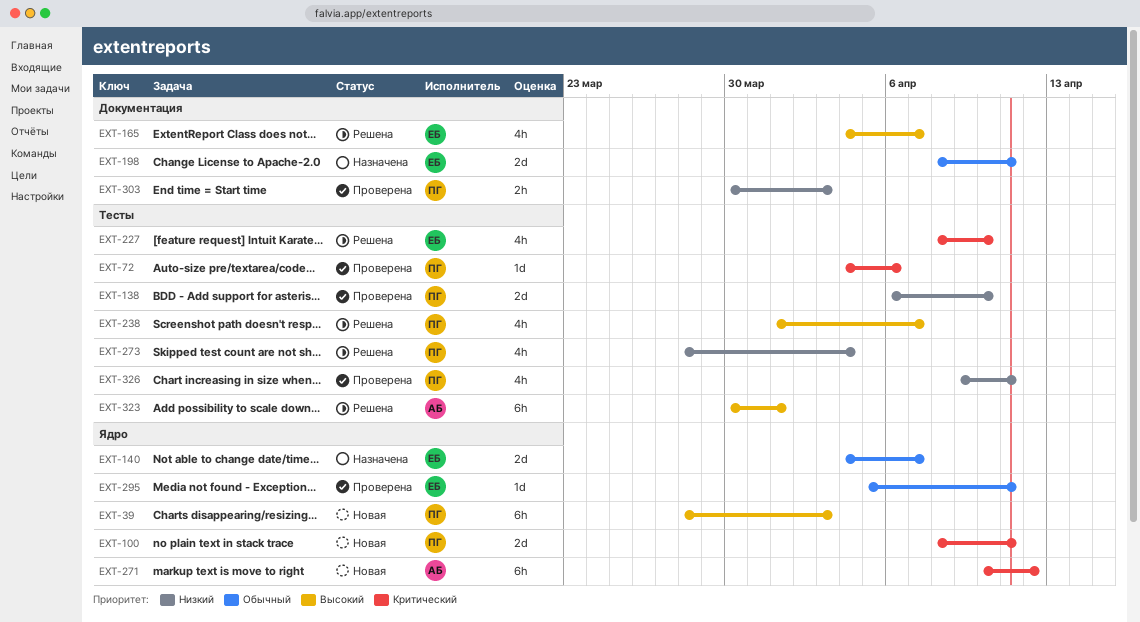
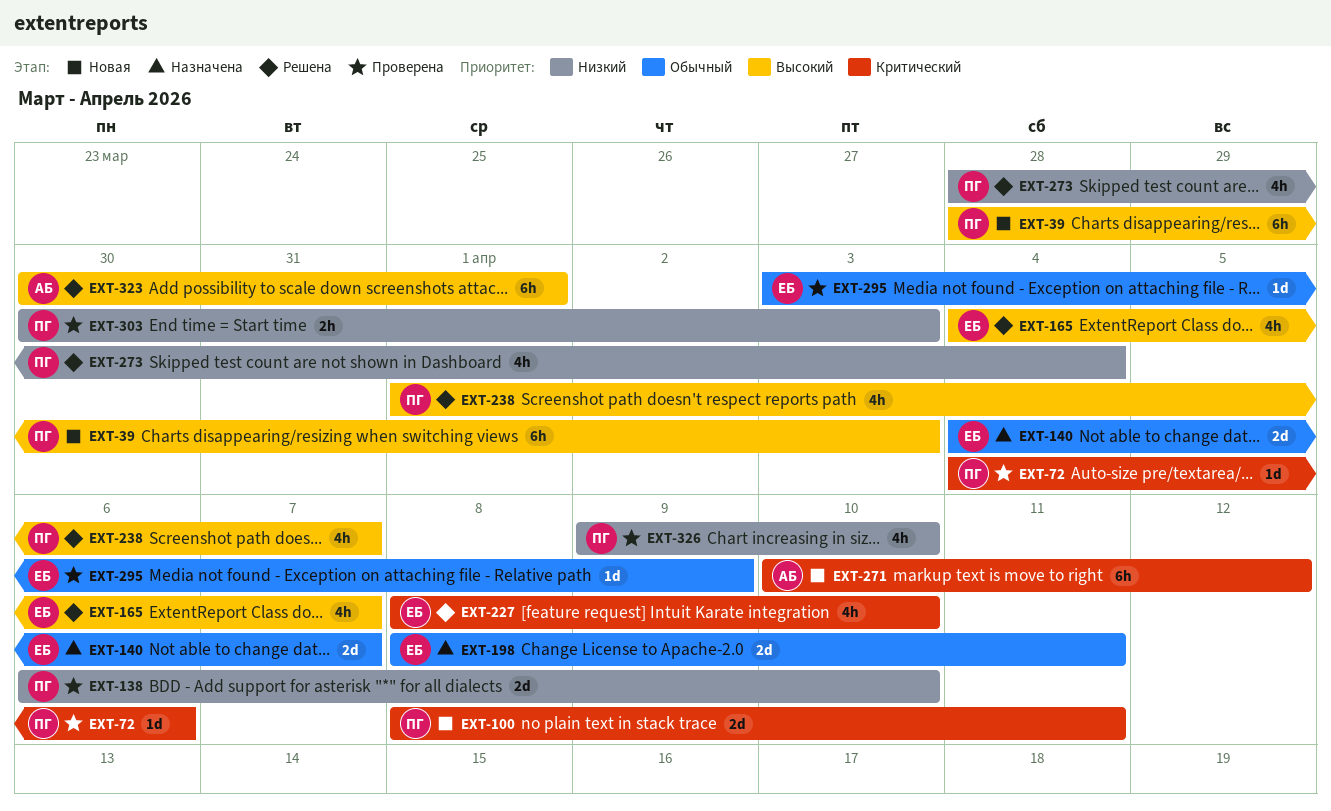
EXT-295, start: Apr 5 -> Apr 3
EXT-295, due: Apr 11 -> Apr 9
EXT-326, due: Apr 11 -> Apr 10

